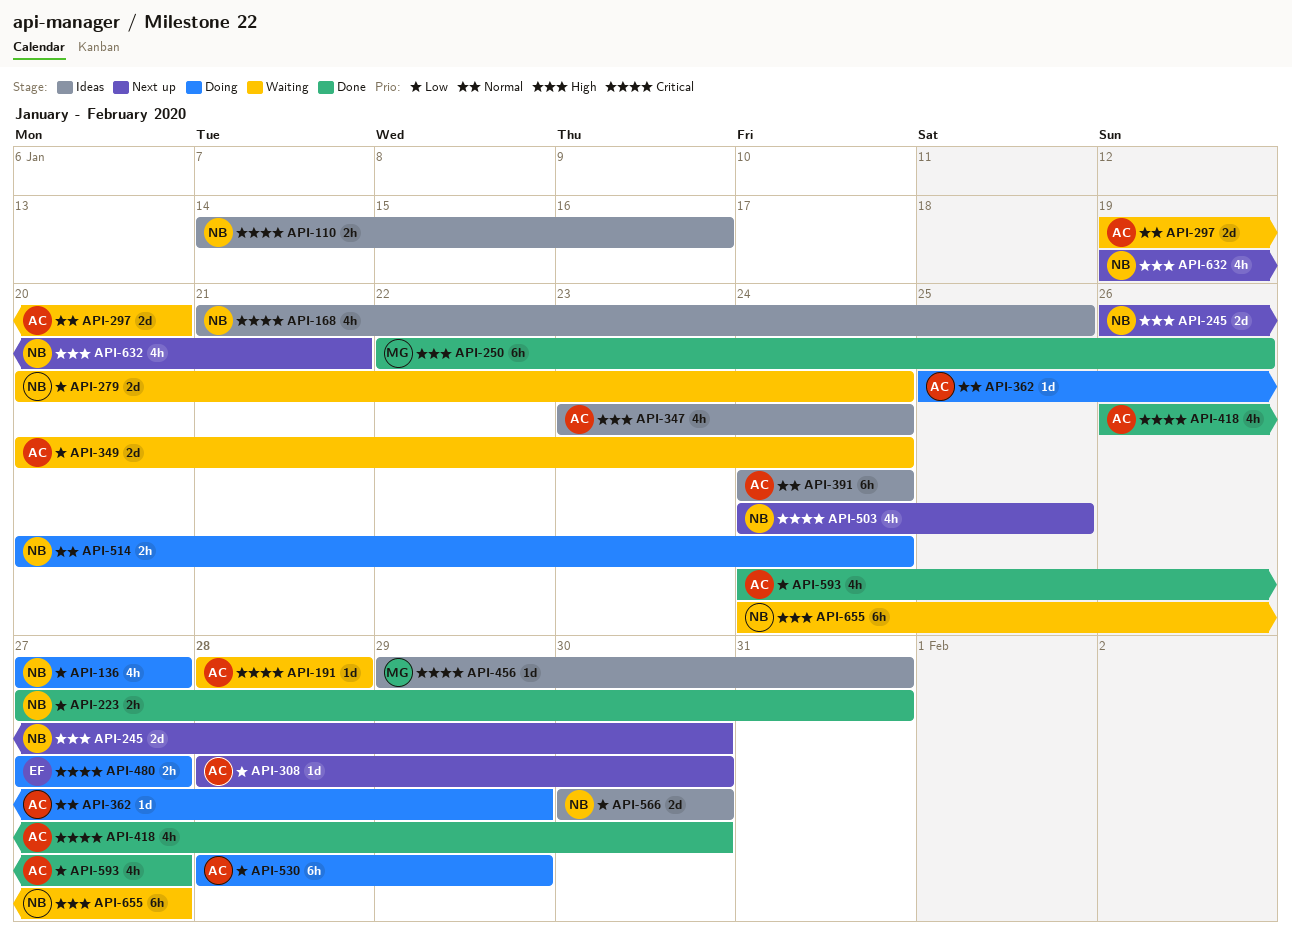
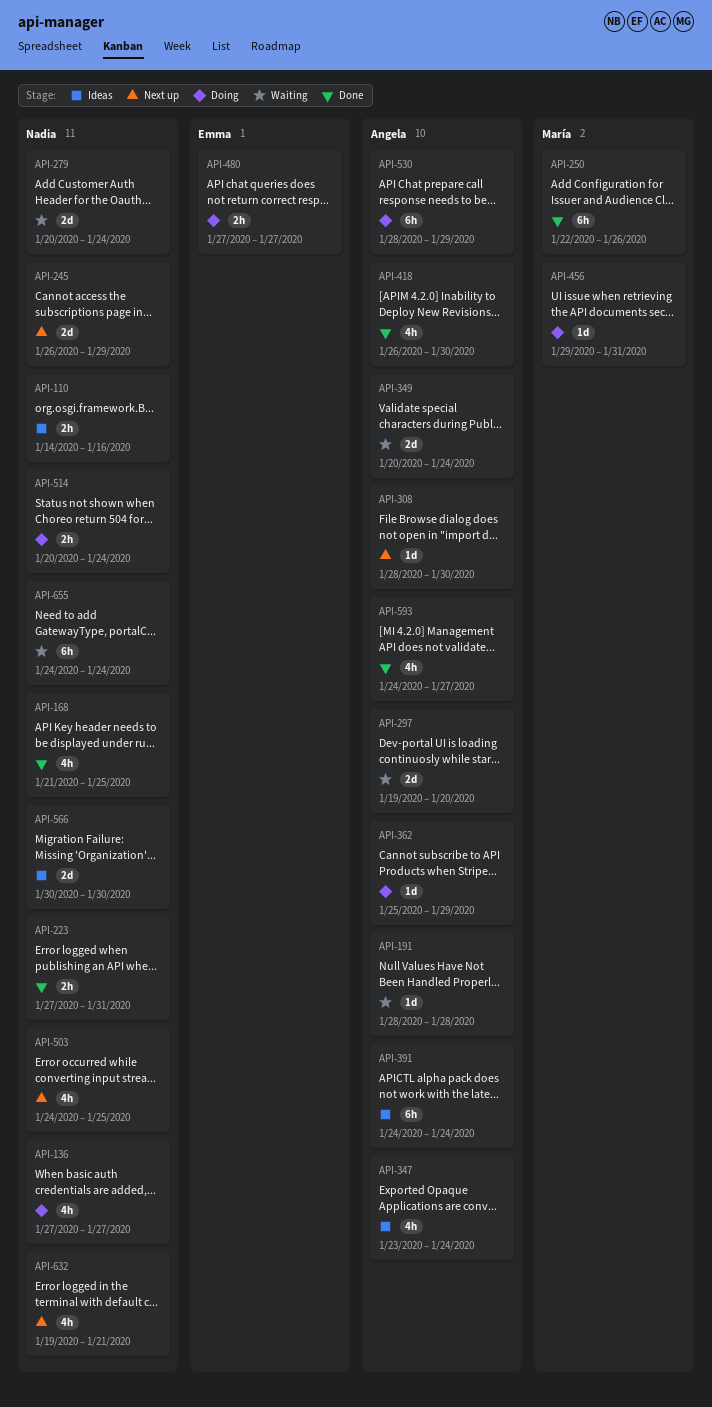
API-168, status: Ideas -> Done
API-245, due: Jan 30 -> Jan 29
API-456, status: Ideas -> Doing
API-655, due: Jan 27 -> Jan 24

